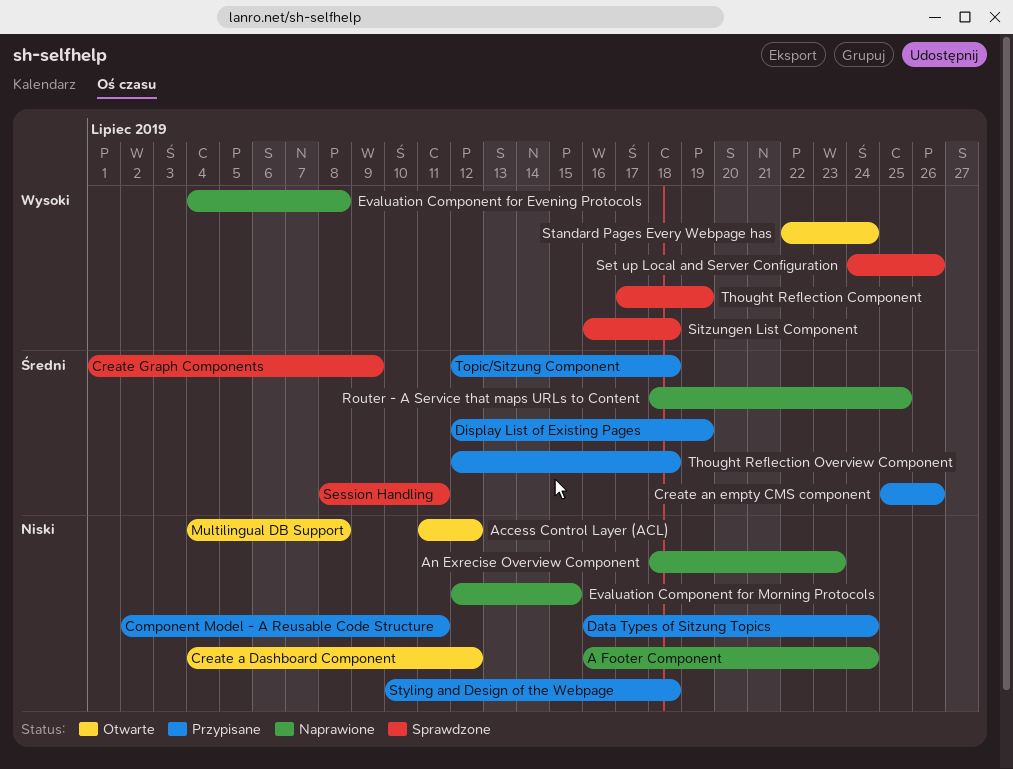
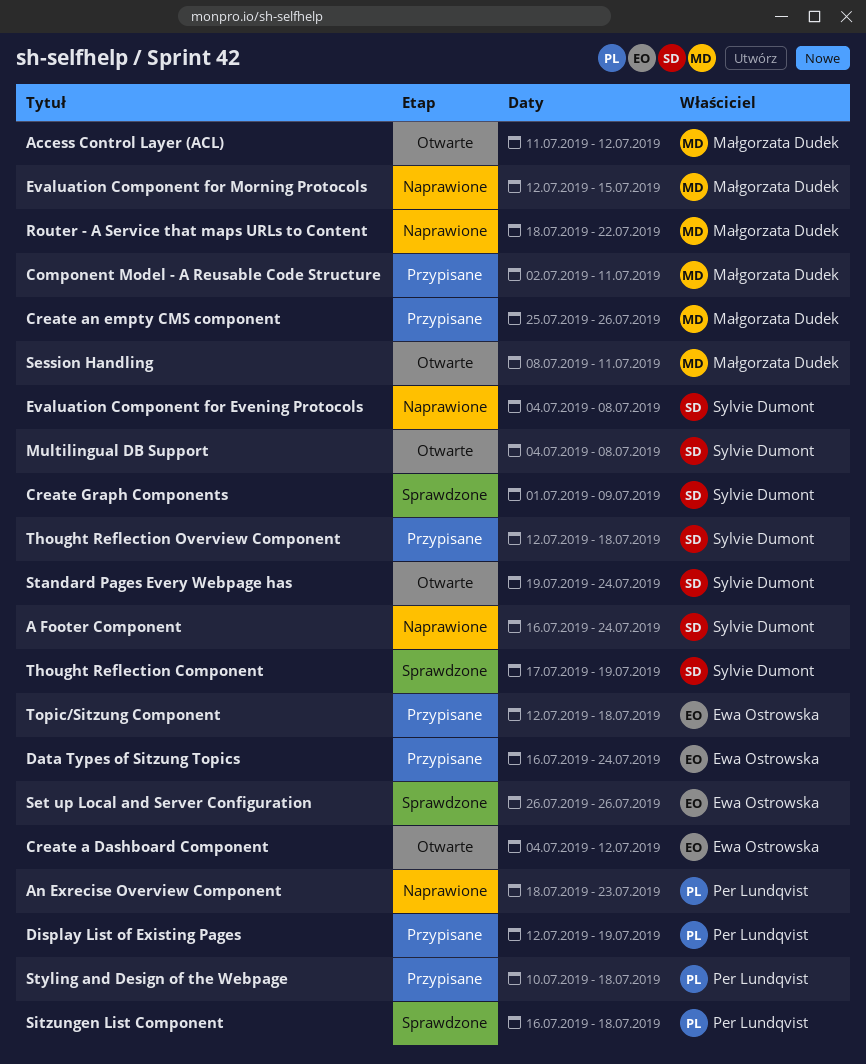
Router - A Service that maps URLs to Content, due: Jul 25 -> Jul 22
Session Handling, status: Sprawdzone -> Otwarte
Set up Local and Server Configuration, start: Jul 24 -> Jul 26
Standard Pages Every Webpage has, start: Jul 22 -> Jul 19

